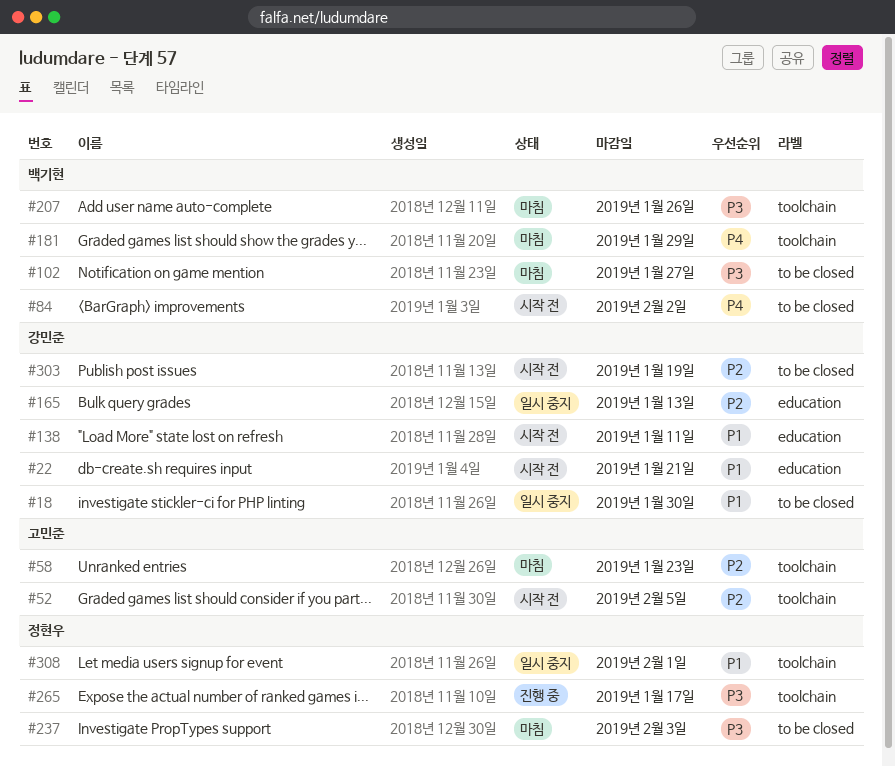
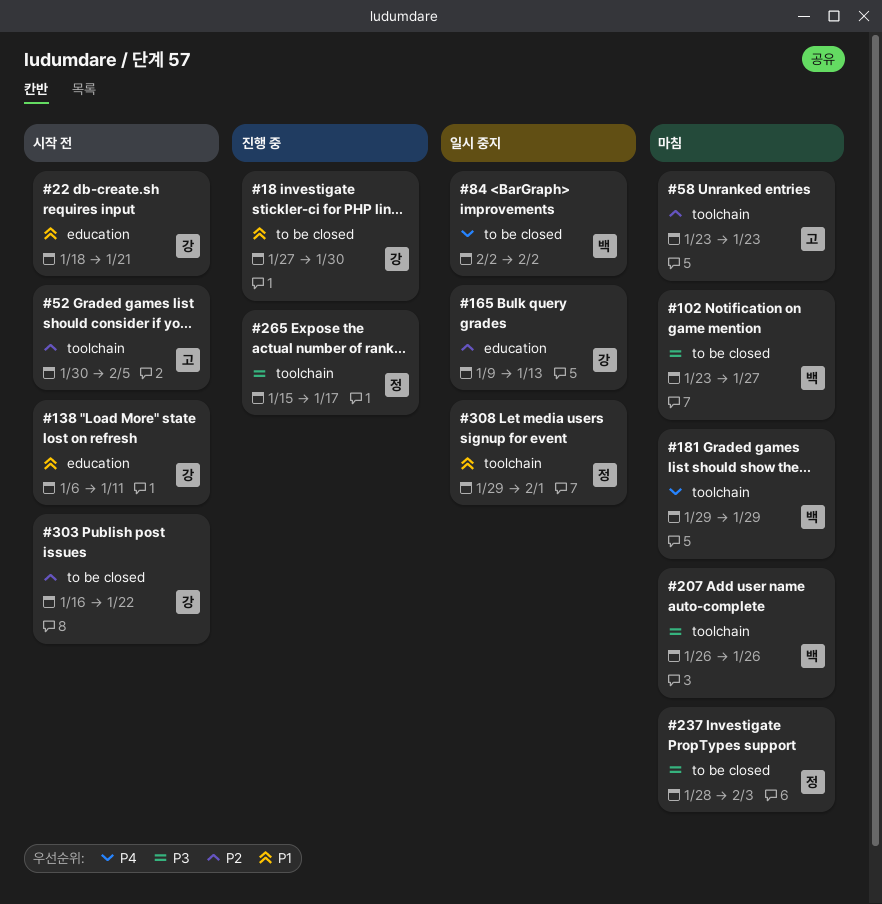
#18, status: 일시 중지 -> 진행 중
#84, status: 시작 전 -> 일시 중지
#303, due: Jan 19 -> Jan 22

